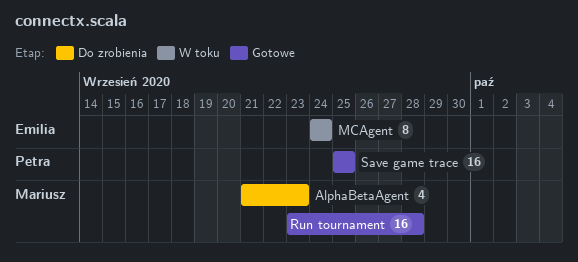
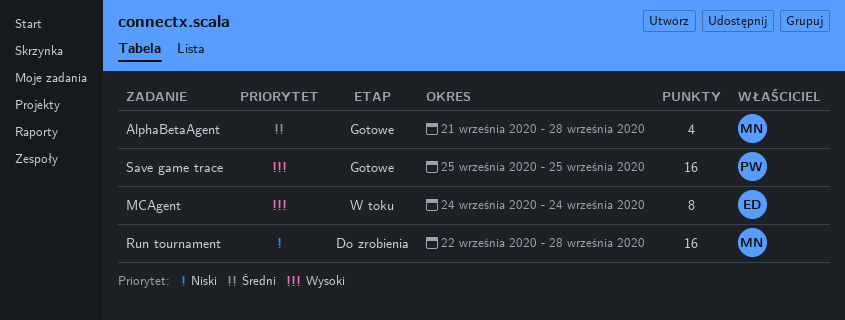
AlphaBetaAgent, status: Do zrobienia -> Gotowe
AlphaBetaAgent, due: Sep 23 -> Sep 28
Run tournament, status: Gotowe -> Do zrobienia
Run tournament, start: Sep 23 -> Sep 22

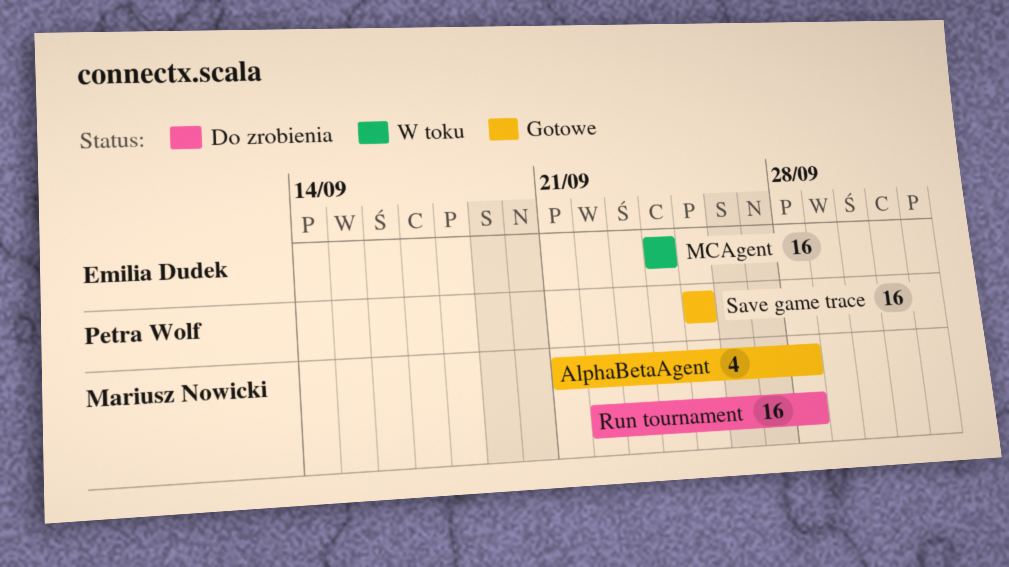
MCAgent, estimate: 8 -> 16

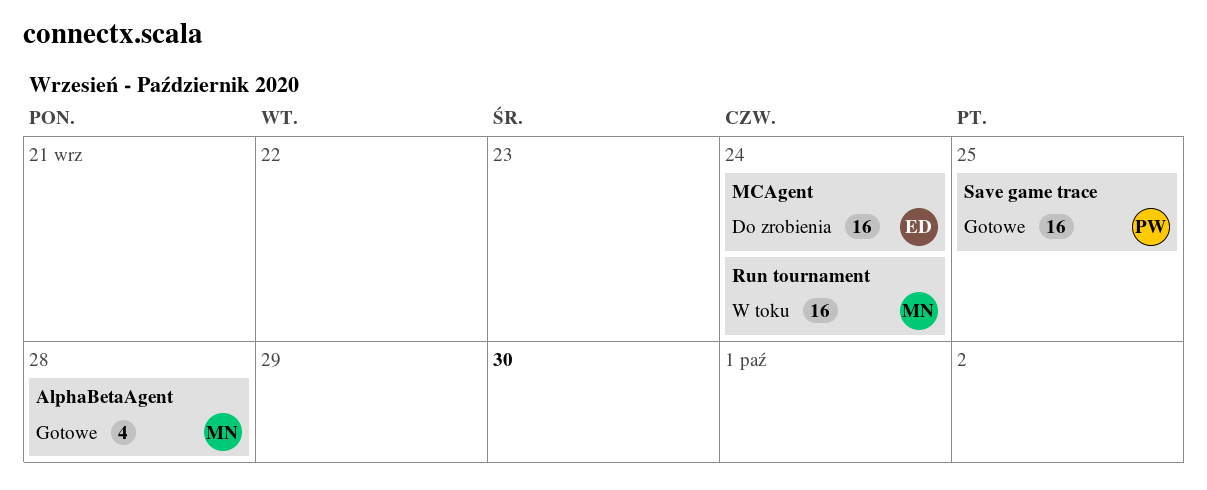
MCAgent, status: W toku -> Do zrobienia
Run tournament, status: Do zrobienia -> W toku
Run tournament, due: Sep 28 -> Sep 24

